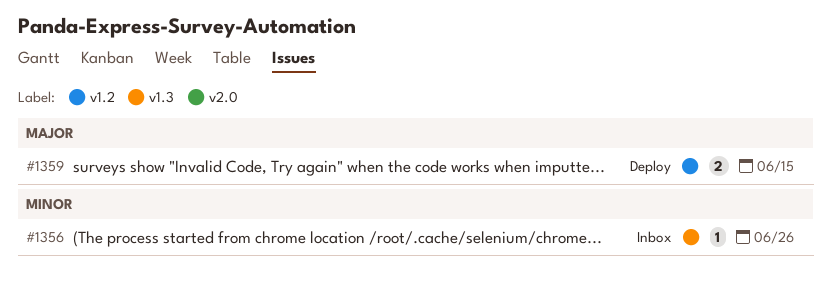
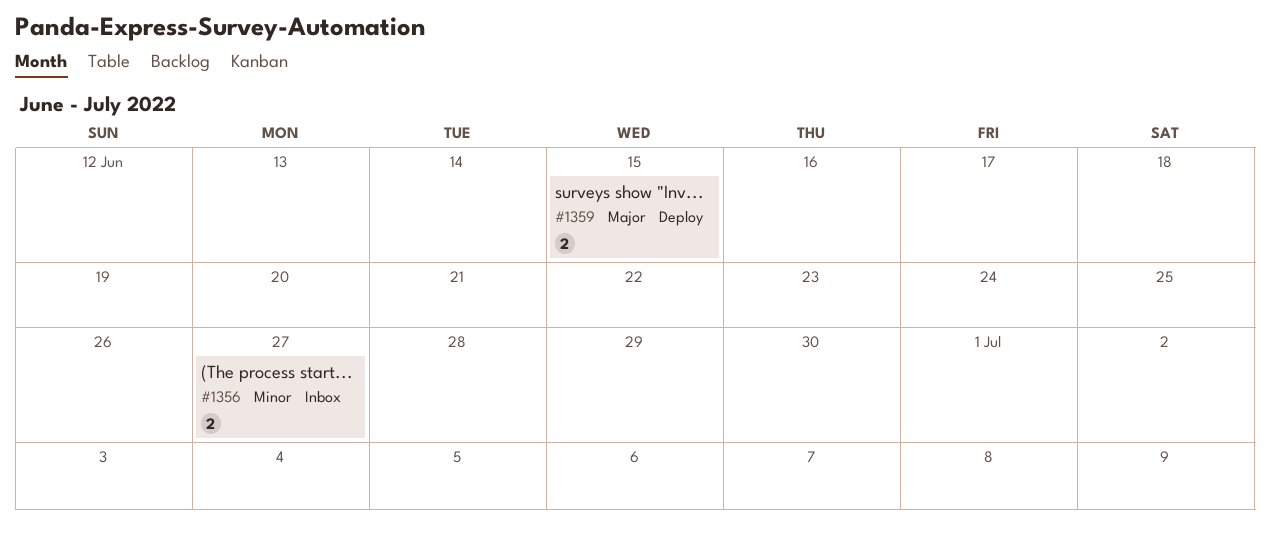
#1356, estimate: 1 -> 2
#1356, due: Jun 26 -> Jun 27

